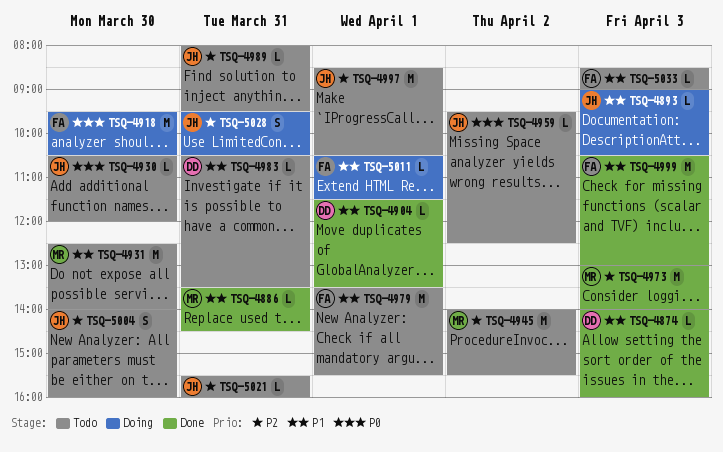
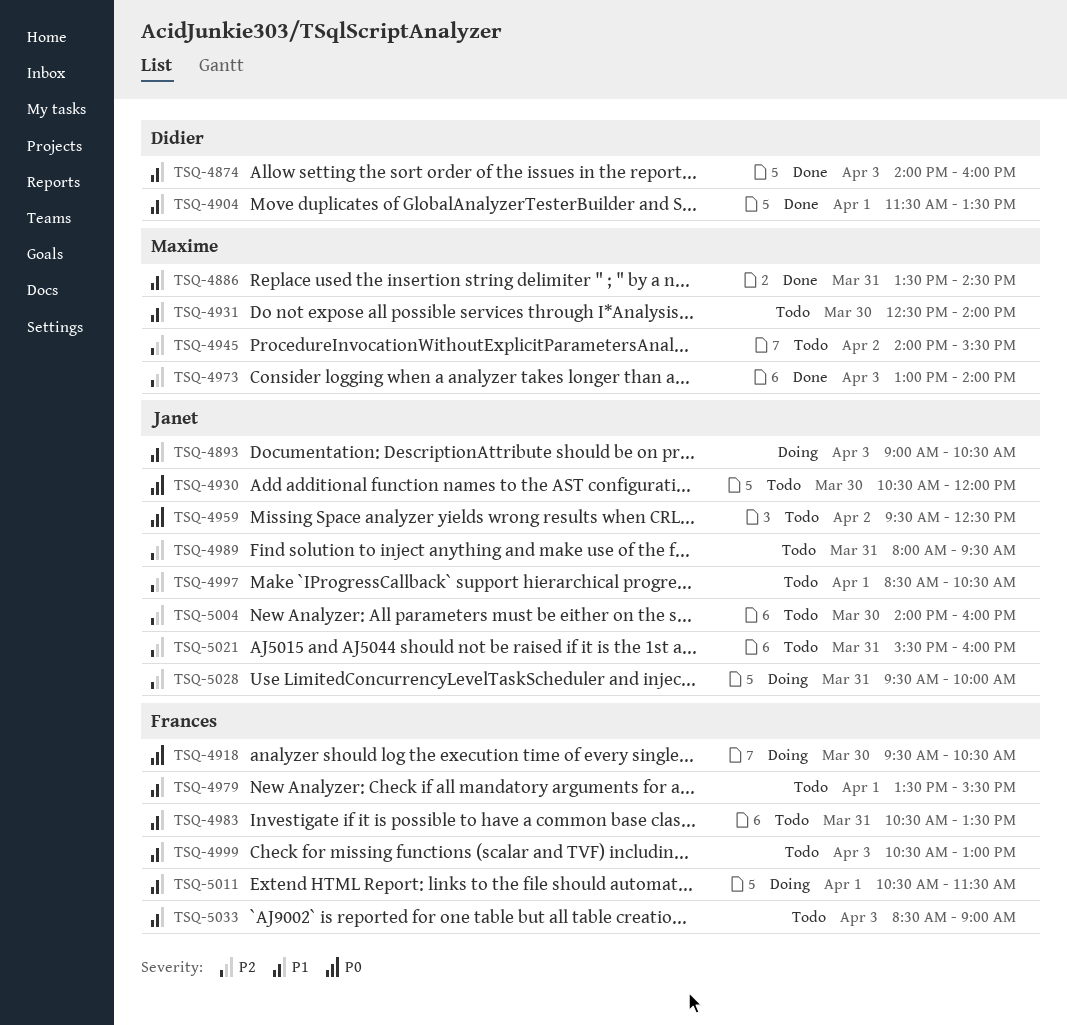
TSQ-4983, owner: Didier -> Frances
TSQ-4999, status: Done -> Todo
TSQ-5028, ends: 10:30 -> 10:00

